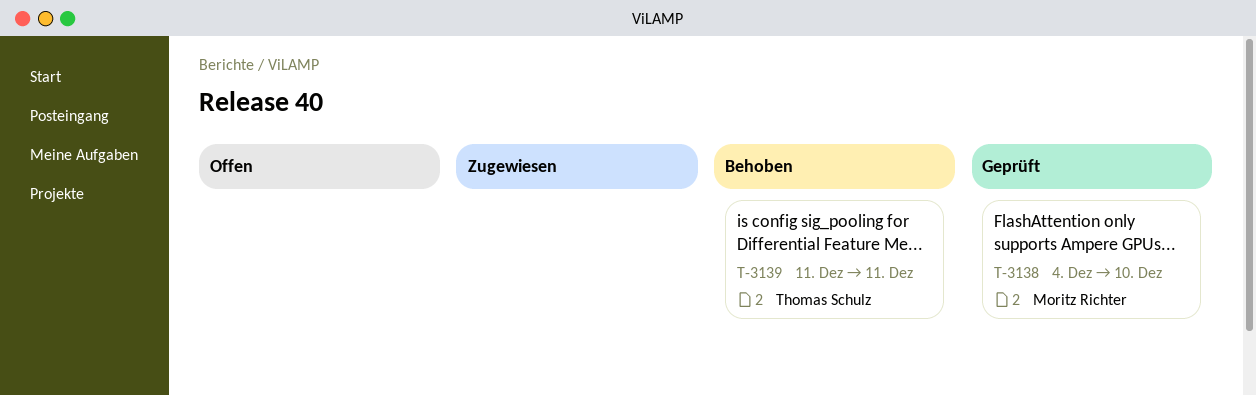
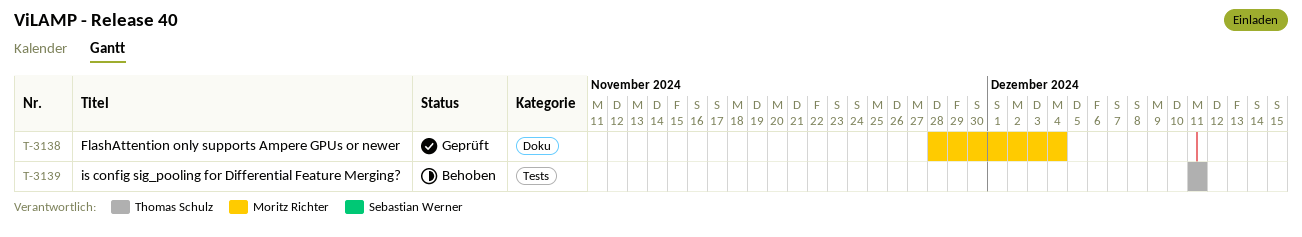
T-3138, start: Dec 4 -> Nov 28
T-3138, due: Dec 10 -> Dec 4

